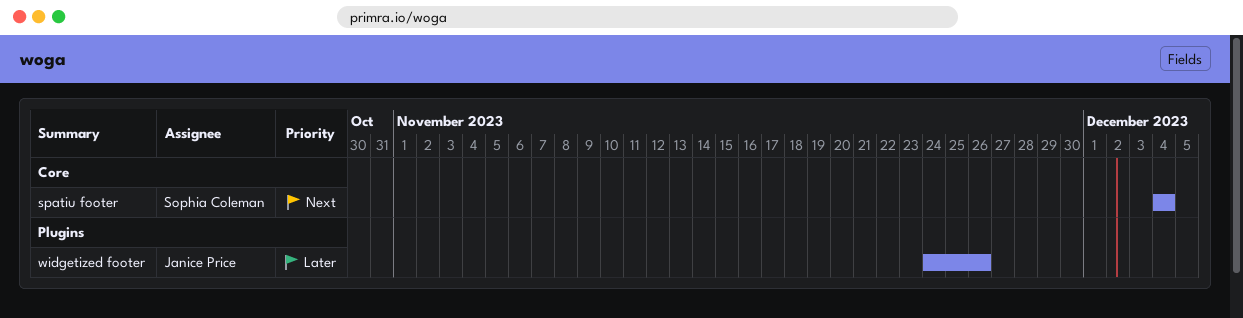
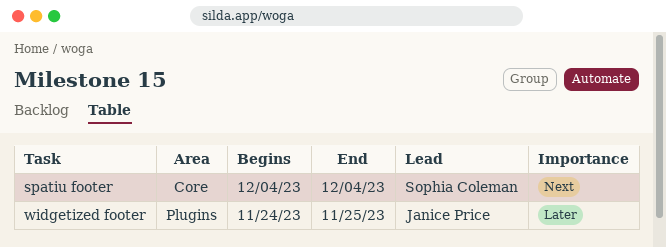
widgetized footer, due: Nov 26 -> Nov 25

